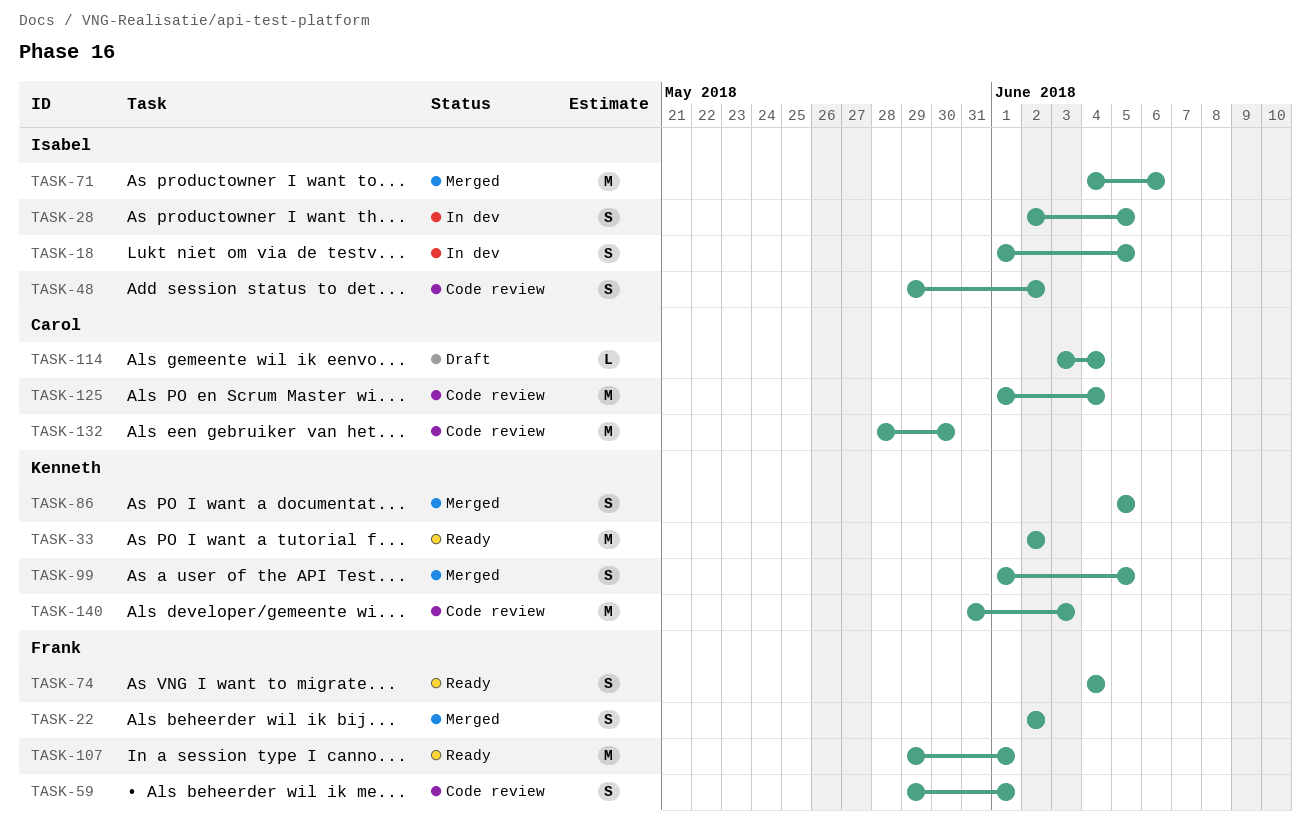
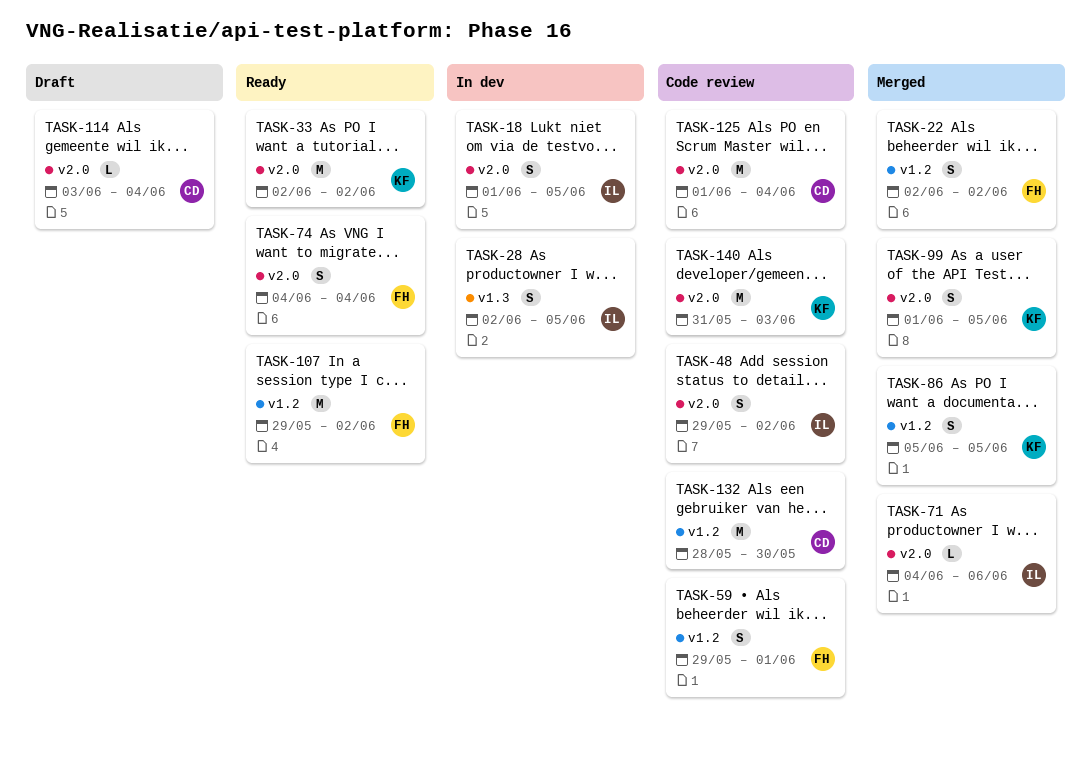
TASK-71, estimate: M -> L
TASK-107, due: Jun 1 -> Jun 2

